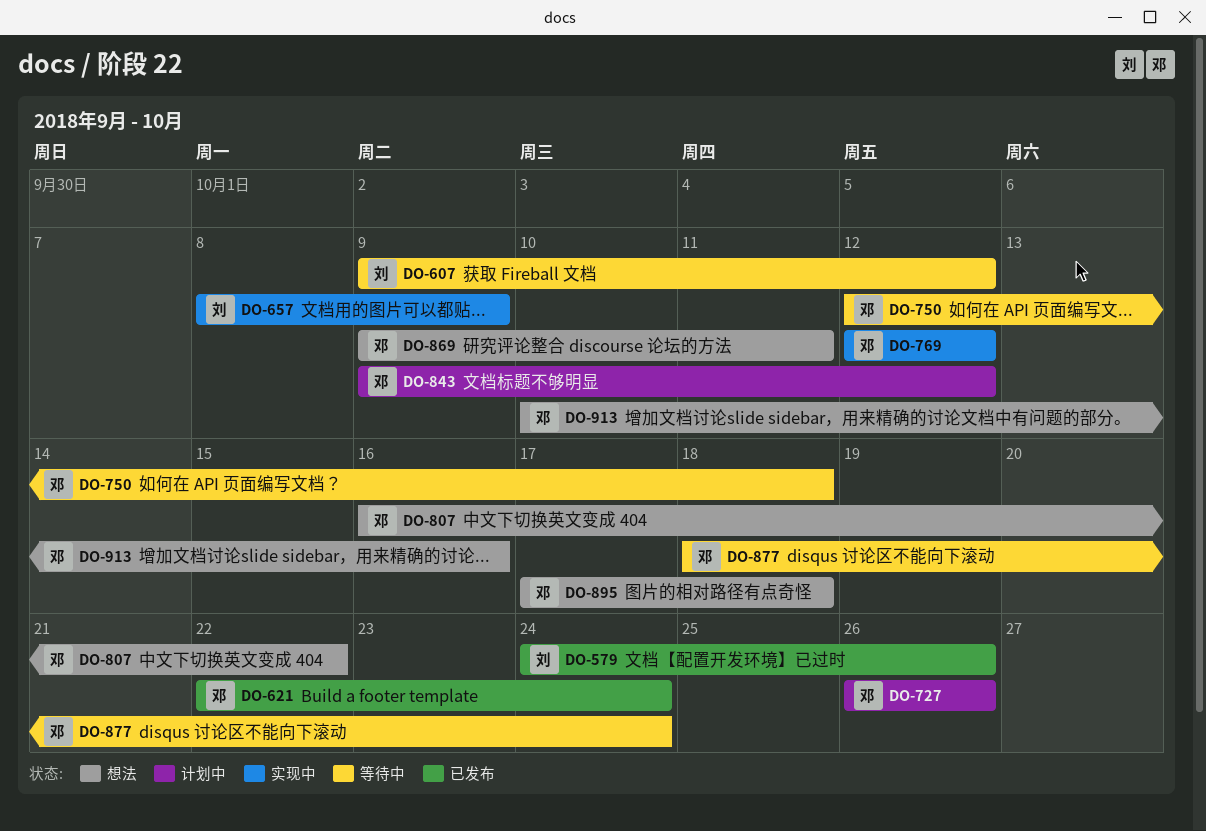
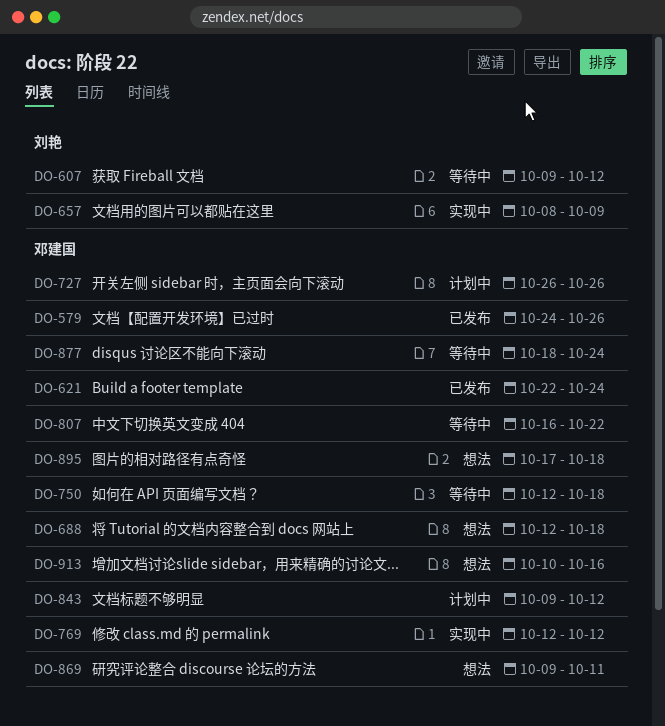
DO-579, owner: 刘艳 -> 邓建国
DO-688: none -> present
DO-807, status: 想法 -> 等待中

